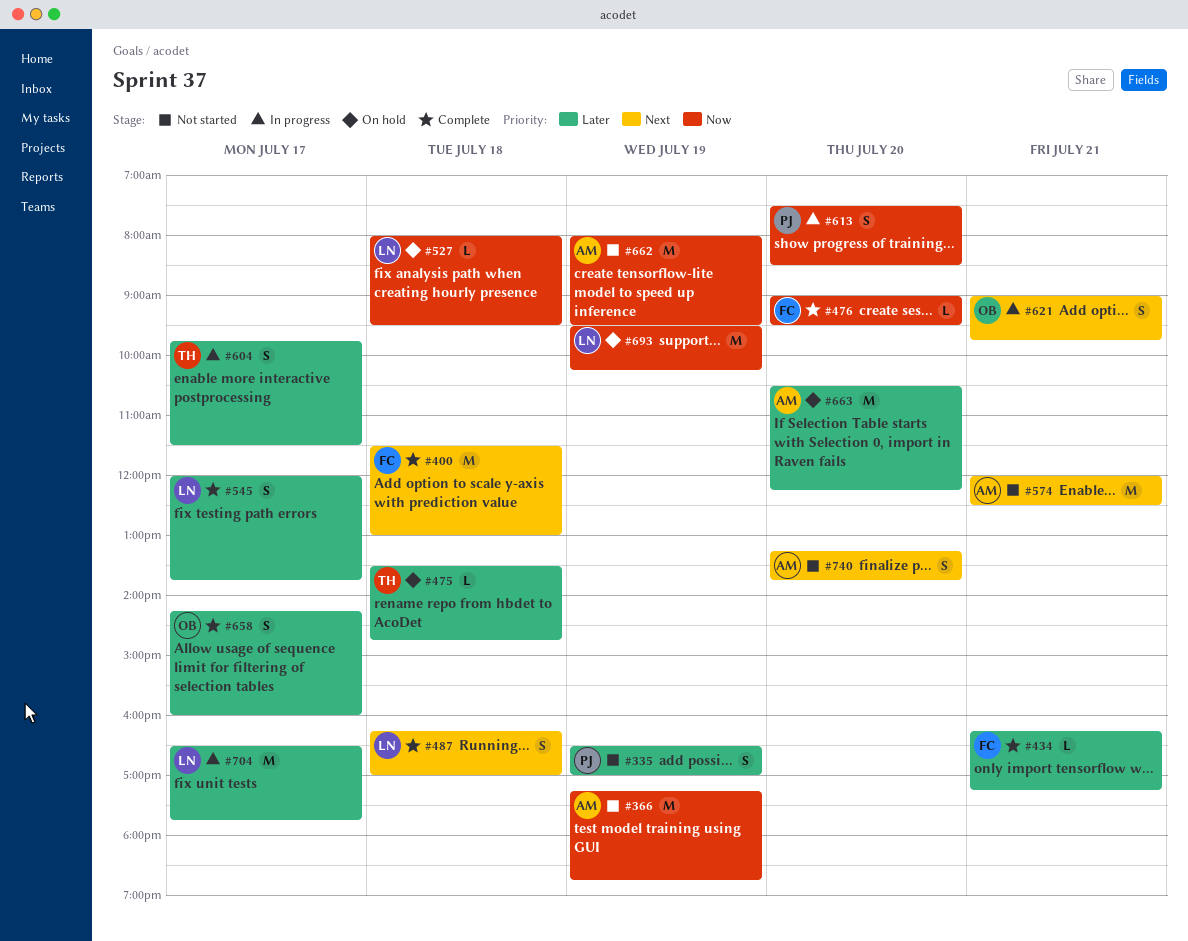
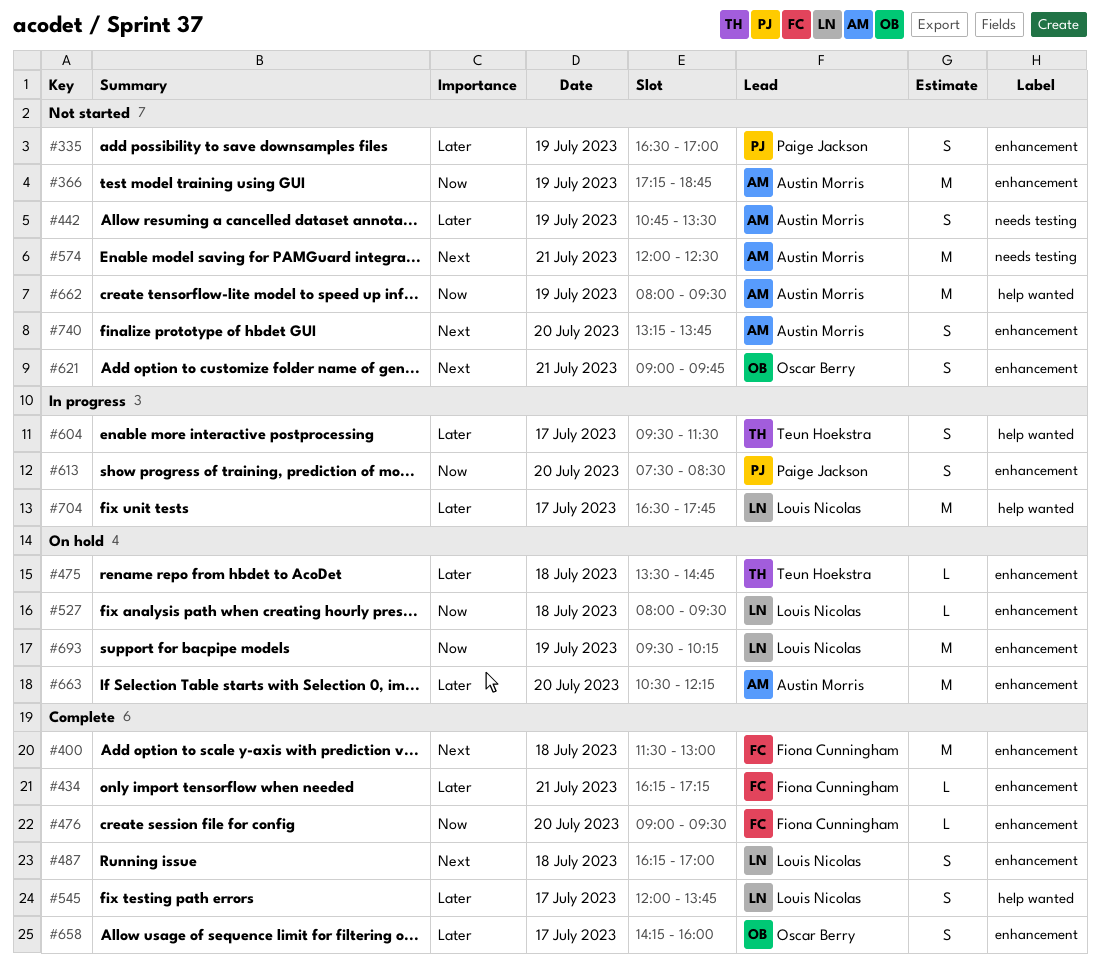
#442: none -> present
#604, begins: 09:45 -> 09:30
#621, status: In progress -> Not started

